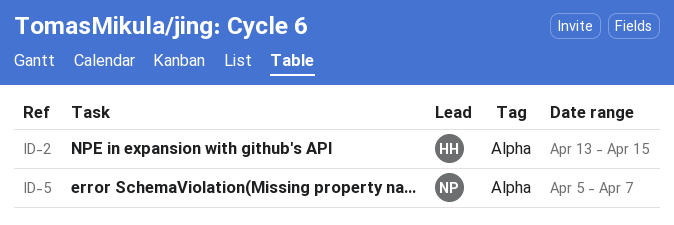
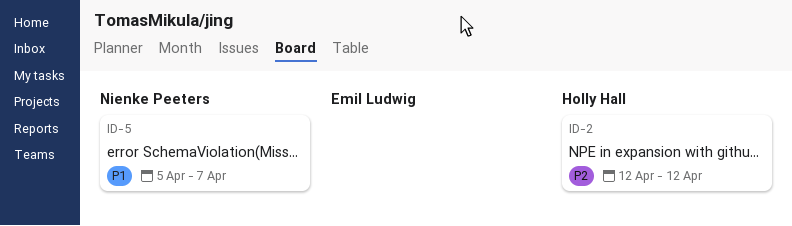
ID-2, start: Apr 13 -> Apr 12
ID-2, due: Apr 15 -> Apr 12

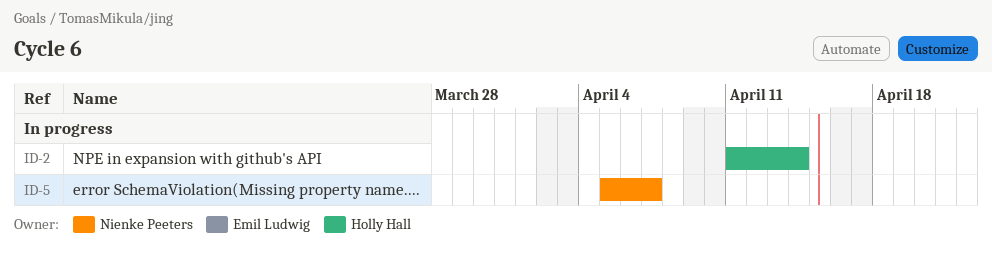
ID-2, start: Apr 12 -> Apr 11
ID-2, due: Apr 12 -> Apr 14

